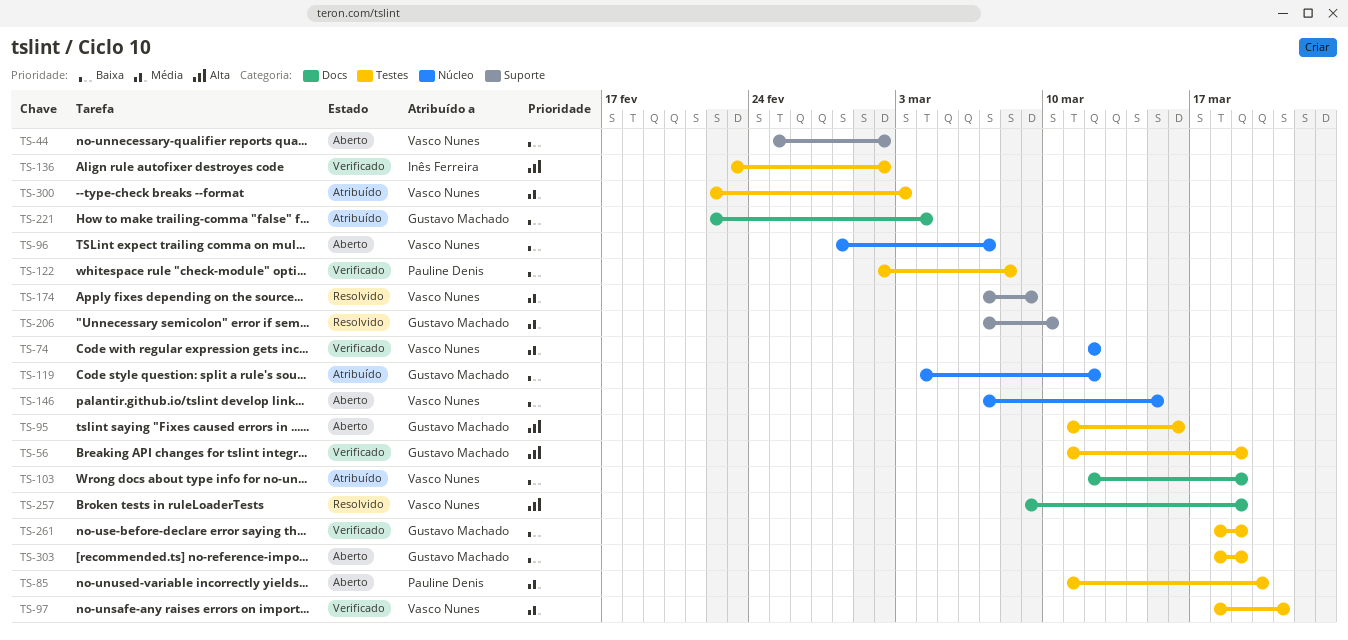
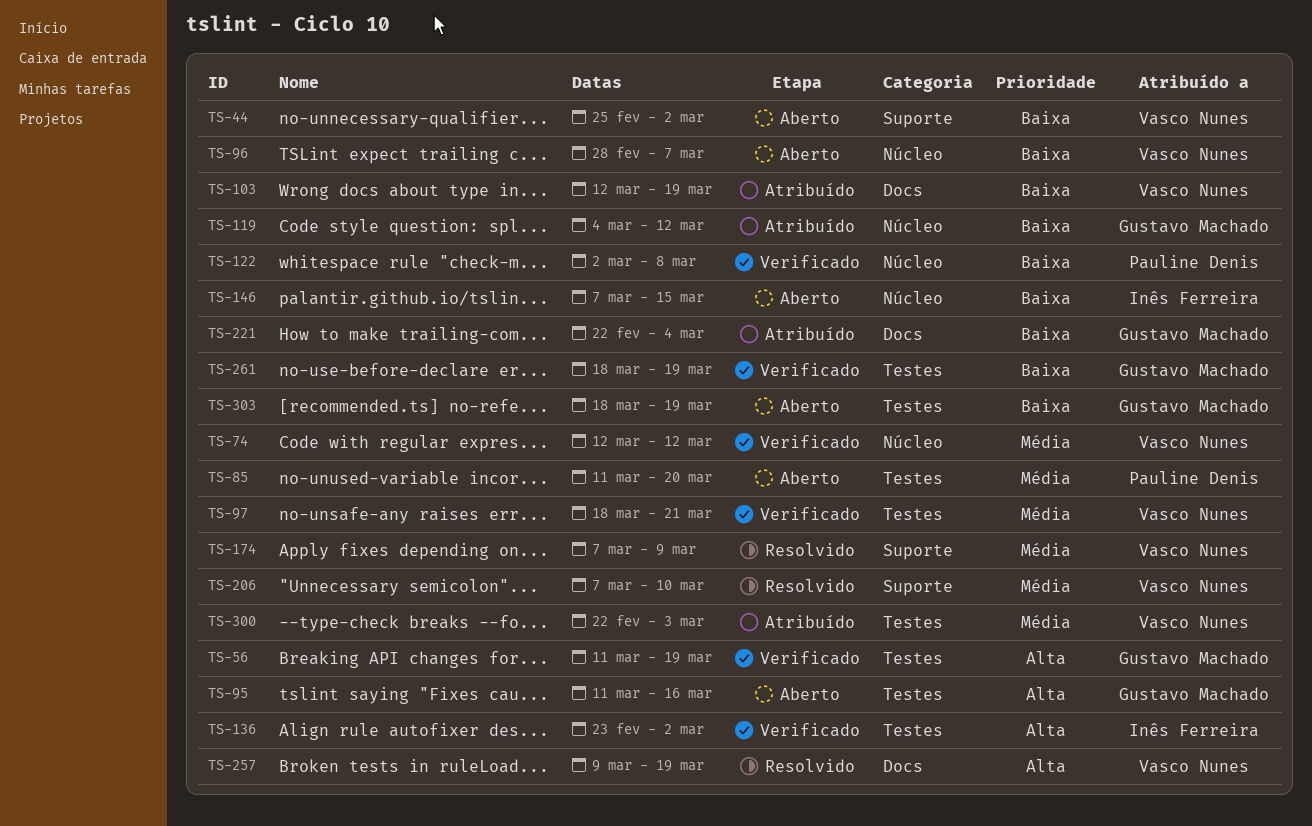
TS-122, label: Testes -> Núcleo
TS-146, owner: Vasco Nunes -> Inês Ferreira
TS-206, owner: Gustavo Machado -> Vasco Nunes

